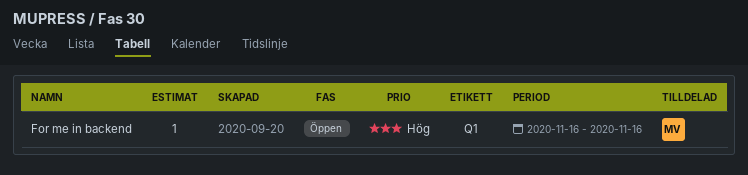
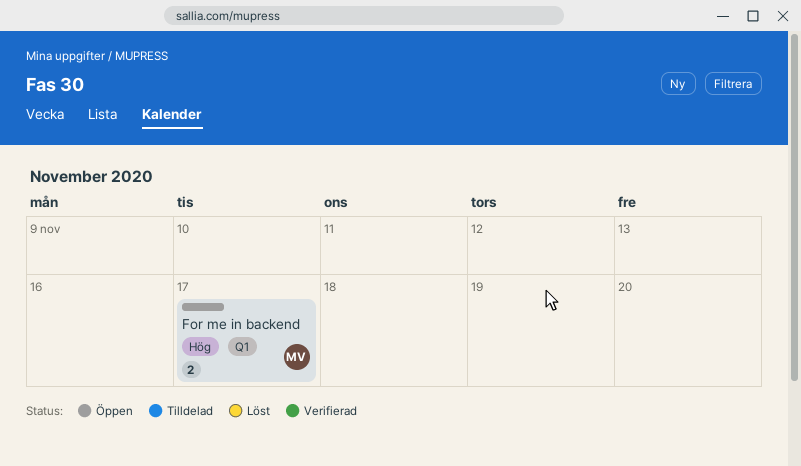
For me in backend, estimate: 1 -> 2
For me in backend, due: Nov 16 -> Nov 17

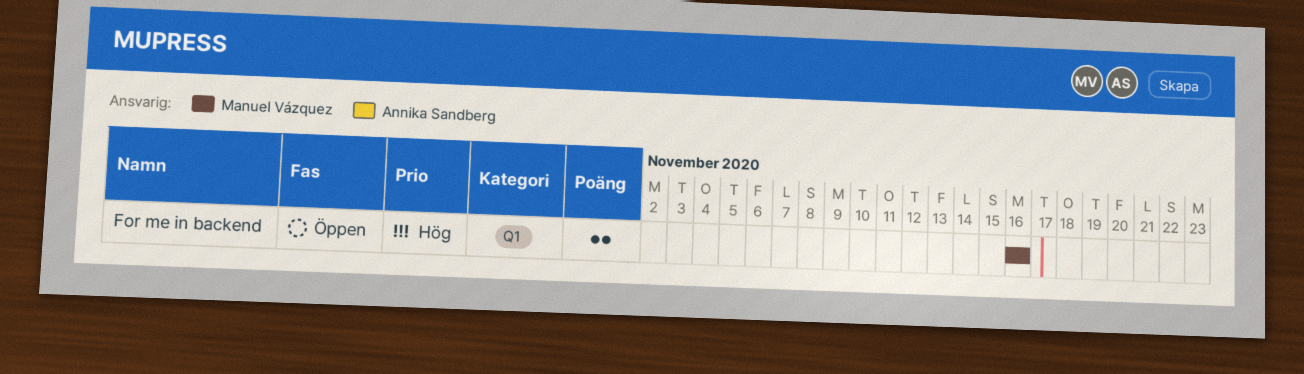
For me in backend, due: Nov 17 -> Nov 16

